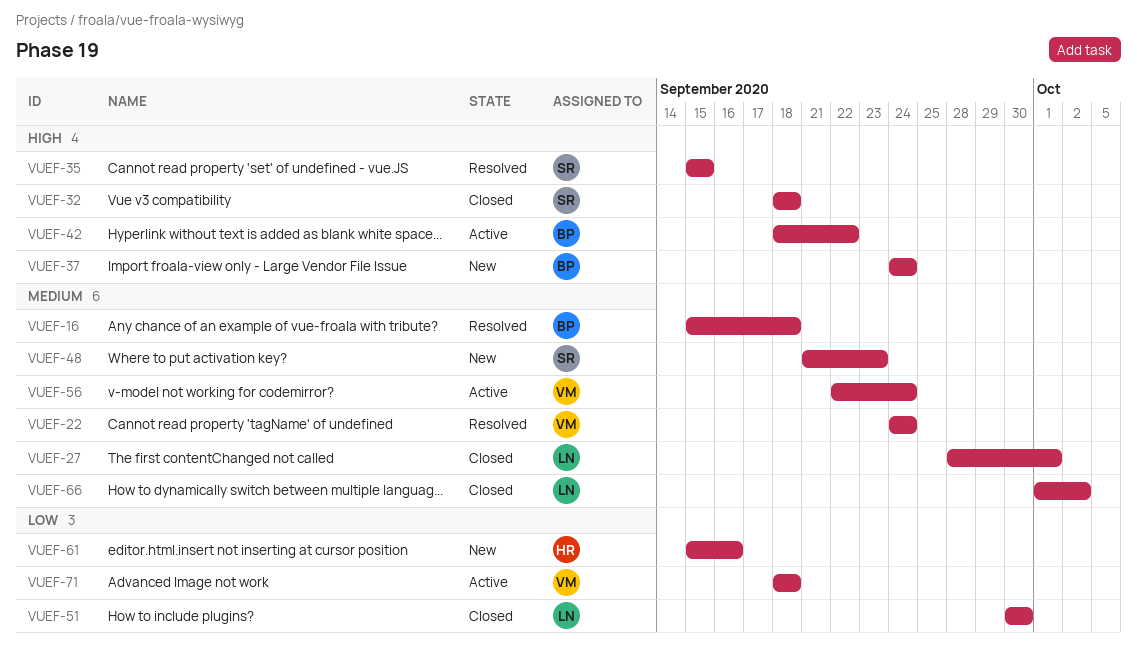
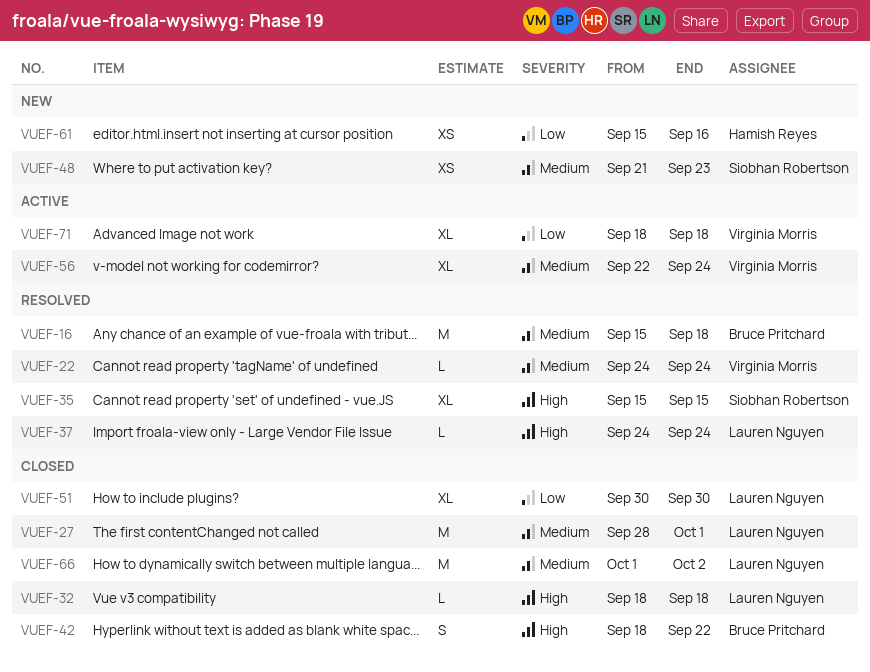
VUEF-32, owner: Siobhan Robertson -> Lauren Nguyen
VUEF-37, status: New -> Resolved
VUEF-37, owner: Bruce Pritchard -> Lauren Nguyen
VUEF-42, status: Active -> Closed

